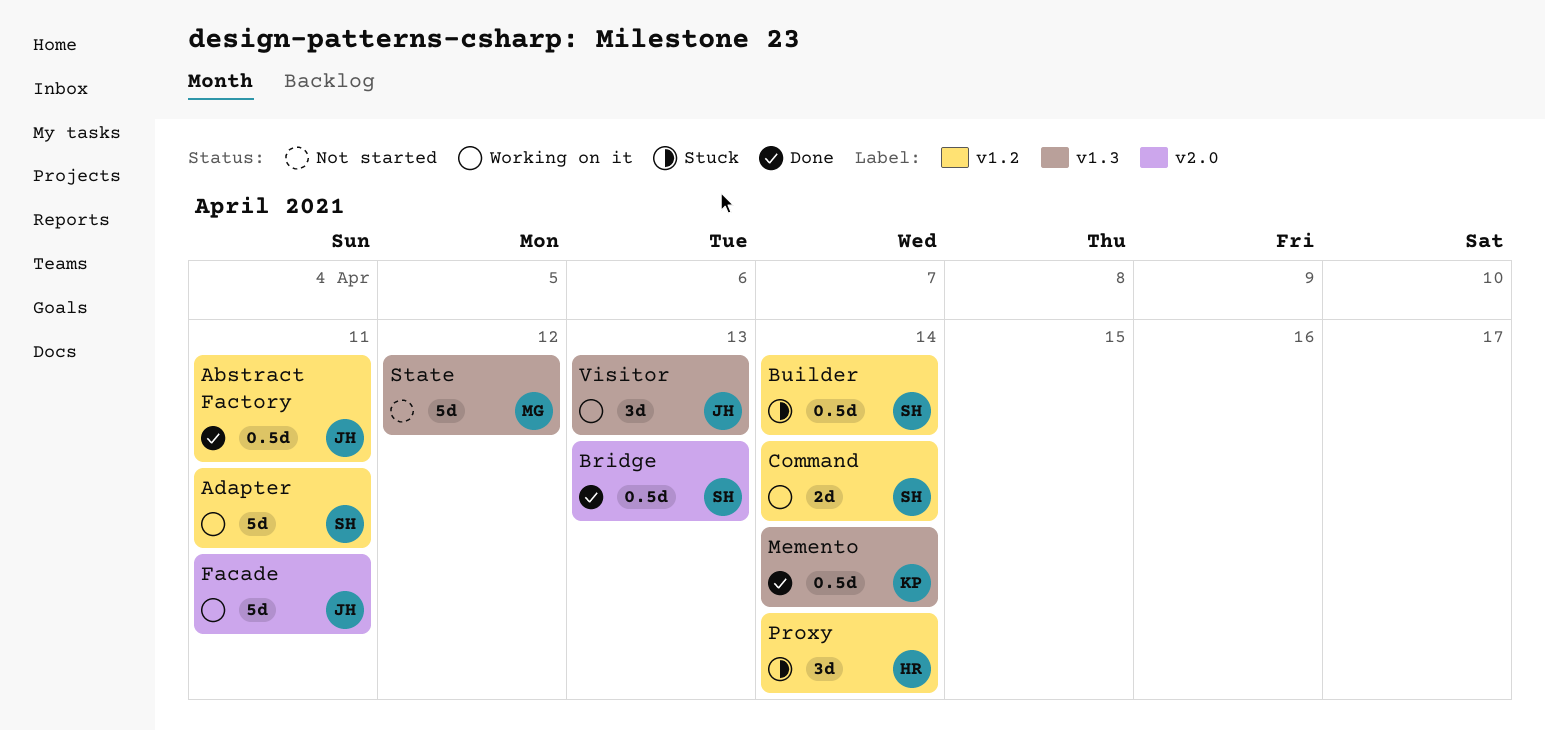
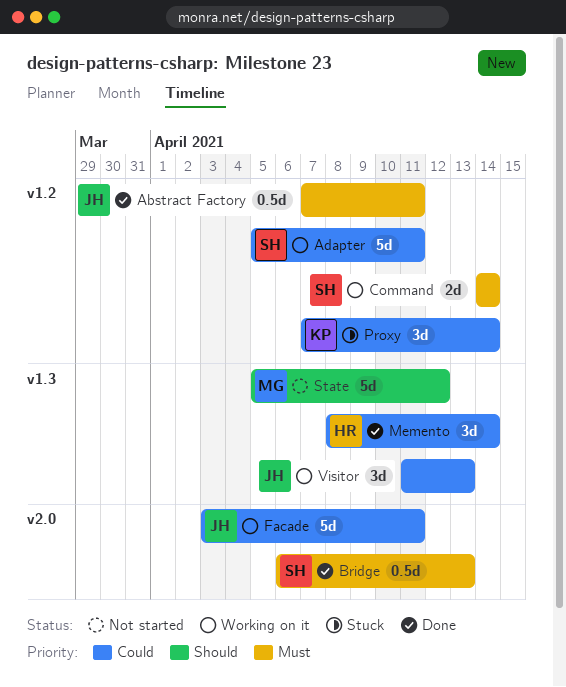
Builder: present -> none
Memento, owner: KP -> HR
Memento, estimate: 0.5d -> 3d
Proxy, owner: HR -> KP

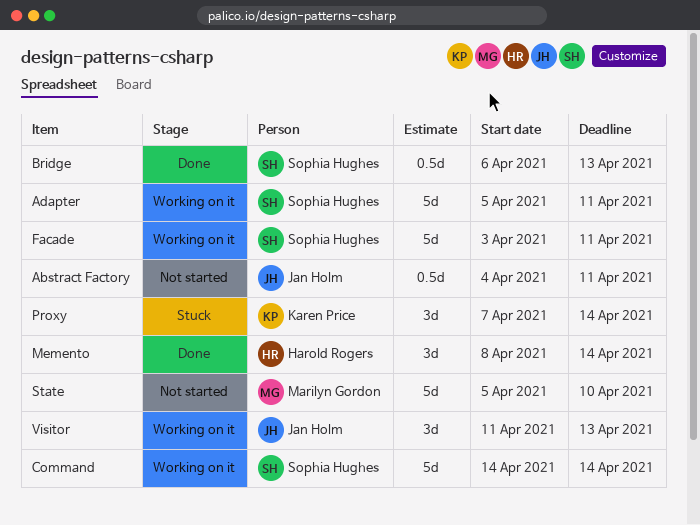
Abstract Factory, status: Done -> Not started
Abstract Factory, start: Apr 7 -> Apr 4
Command, estimate: 2d -> 5d
Facade, owner: Jan Holm -> Sophia Hughes
State, due: Apr 12 -> Apr 10

